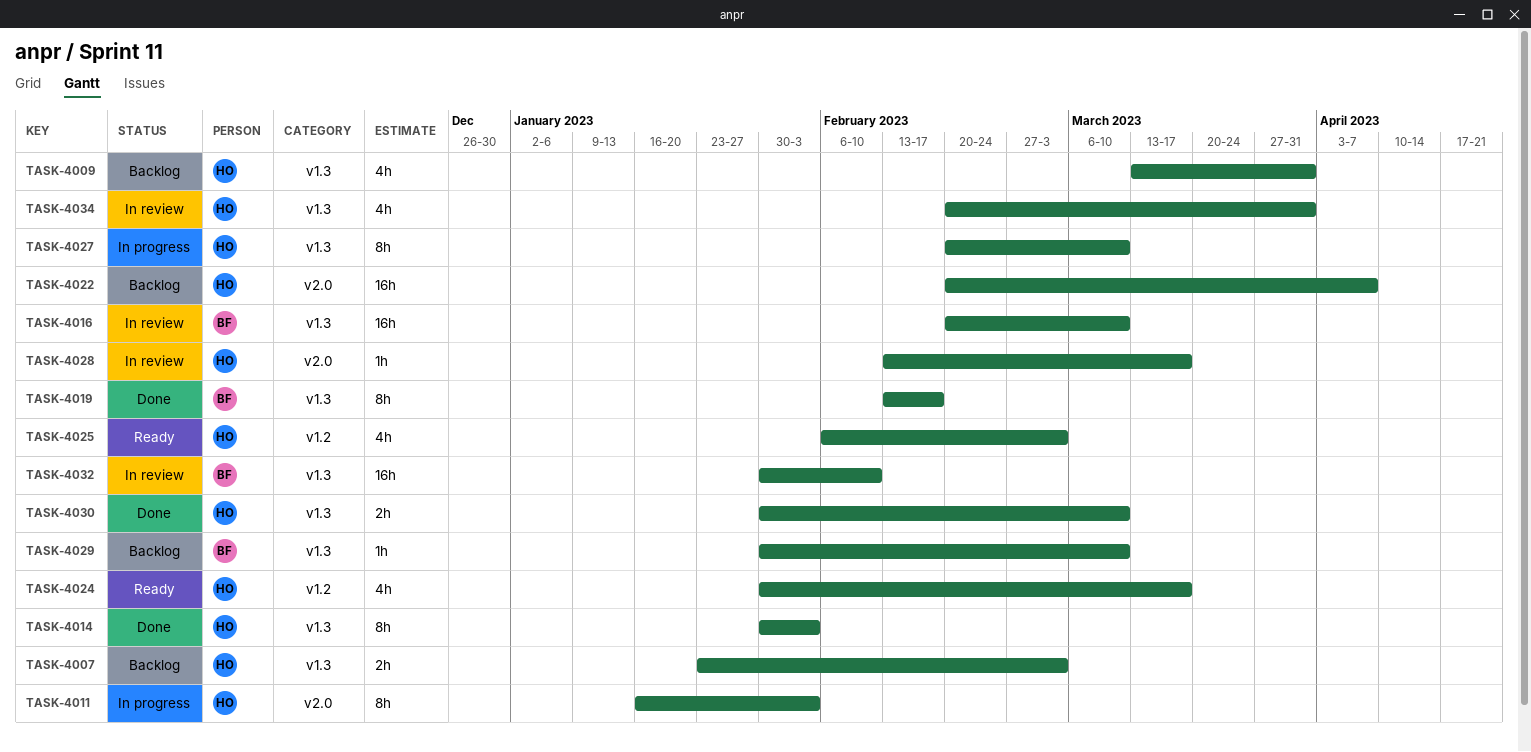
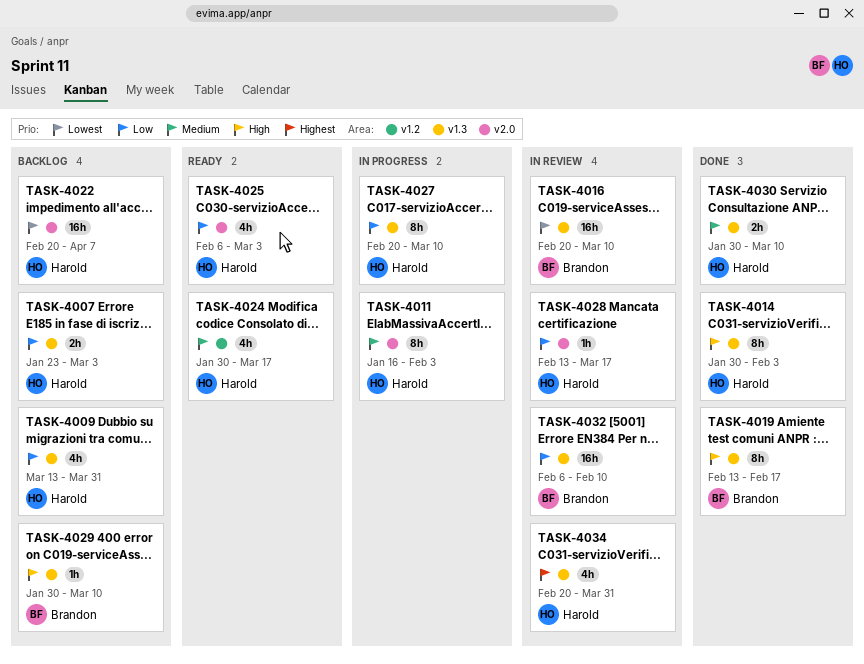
TASK-4025, label: v1.2 -> v2.0
TASK-4032, start: Jan 30 -> Feb 6

